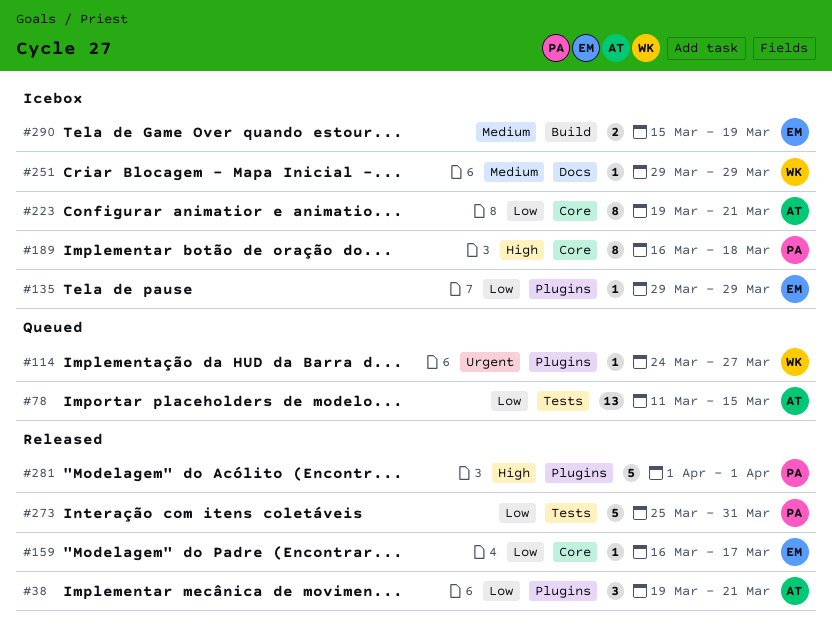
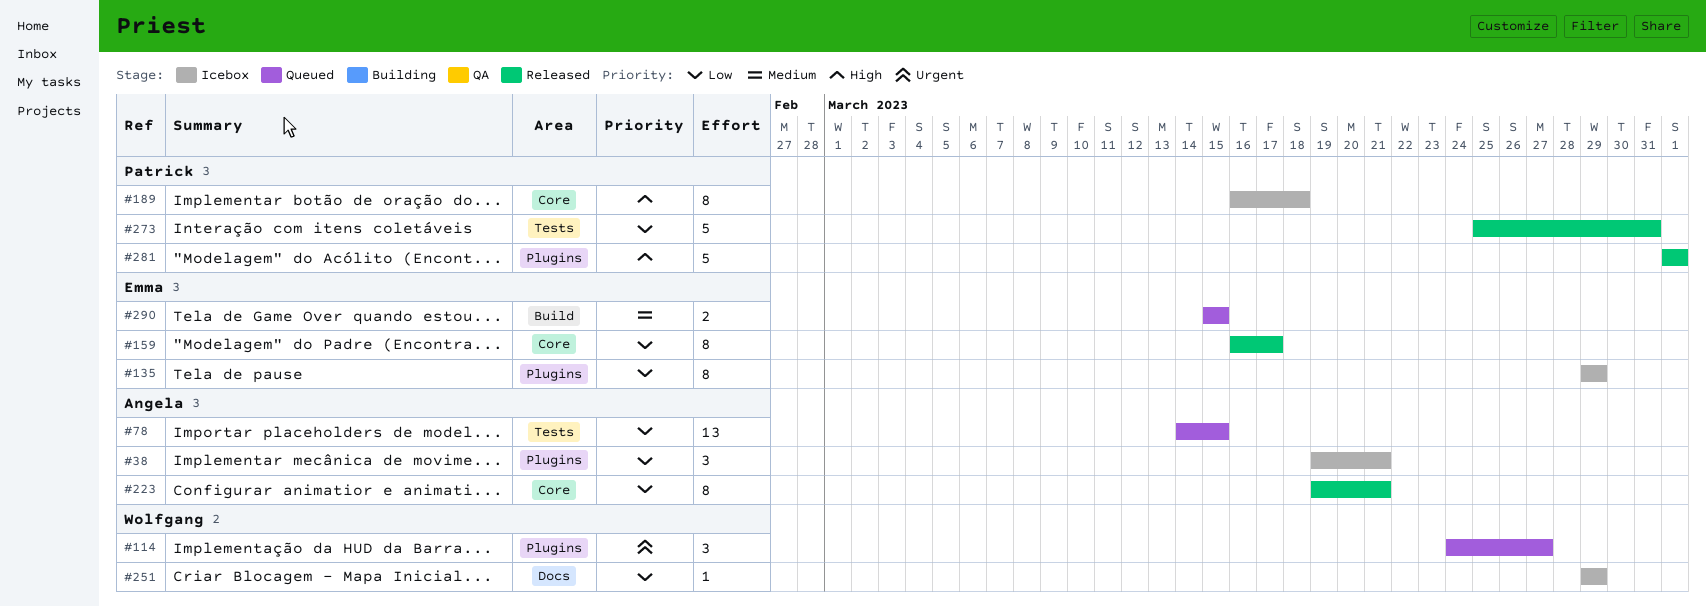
#38, status: Released -> Icebox
#78, start: Mar 11 -> Mar 14
#114, estimate: 1 -> 3
#135, estimate: 1 -> 8
#159, estimate: 1 -> 8
#223, status: Icebox -> Released
#251, priority: Medium -> Low
#290, status: Icebox -> Queued
#290, due: Mar 19 -> Mar 15

